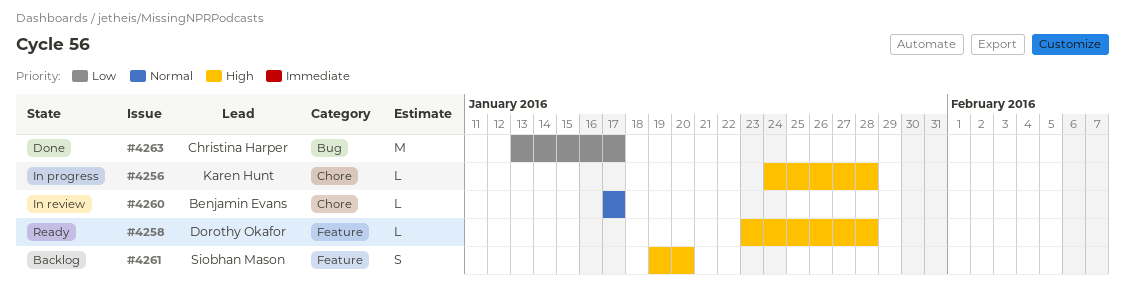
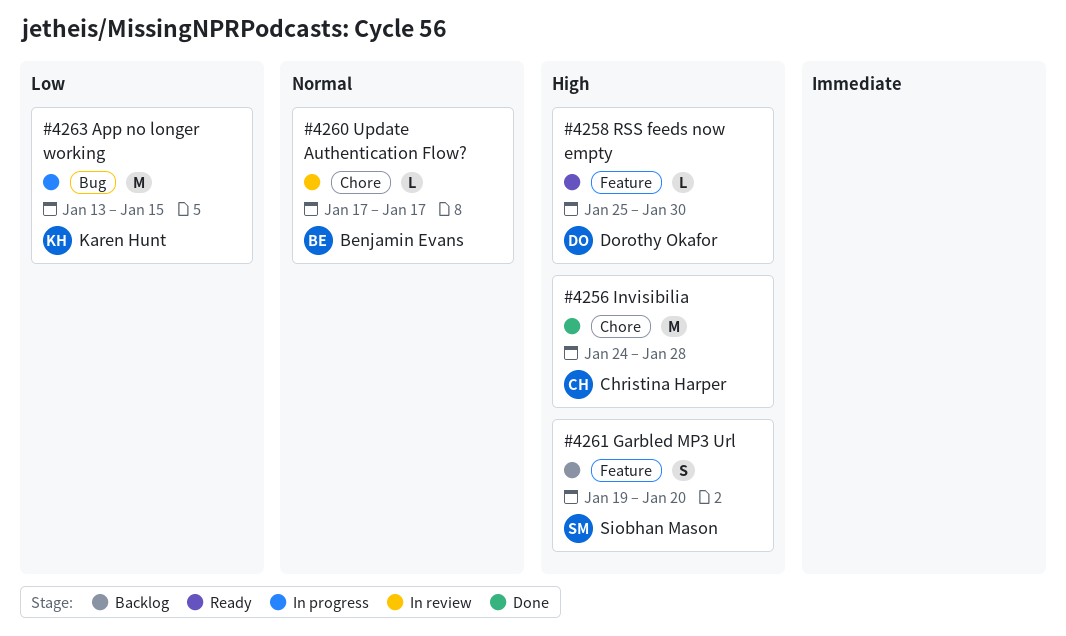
#4256, status: In progress -> Done
#4256, owner: Karen Hunt -> Christina Harper
#4256, estimate: L -> M
#4258, start: Jan 23 -> Jan 25
#4258, due: Jan 28 -> Jan 30
#4263, status: Done -> In progress
#4263, owner: Christina Harper -> Karen Hunt
#4263, due: Jan 17 -> Jan 15

